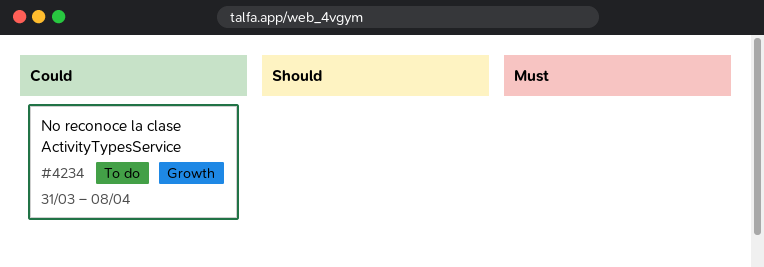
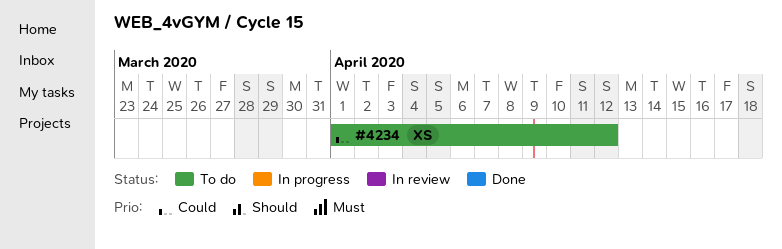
#4234, start: Mar 31 -> Apr 1
#4234, due: Apr 8 -> Apr 12

